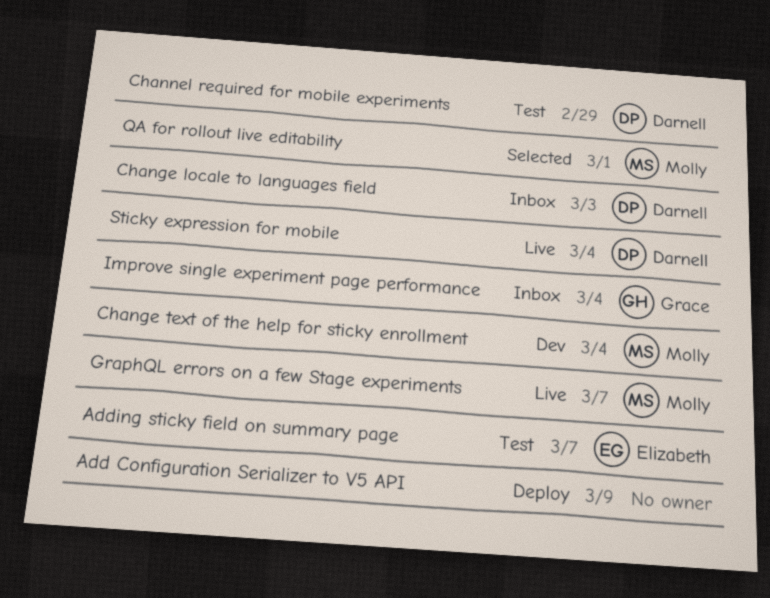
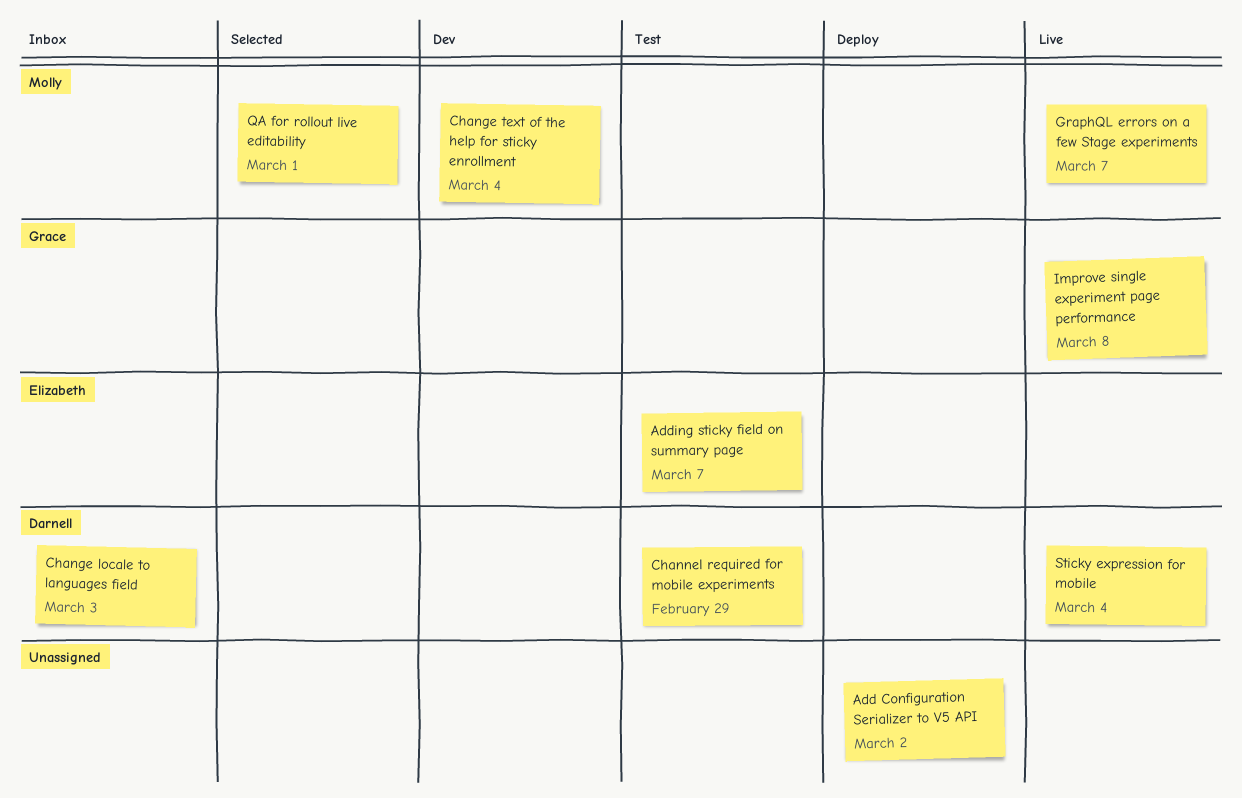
Add Configuration Serializer to V5 API, due: Mar 9 -> Mar 2
Improve single experiment page performance, status: Inbox -> Live
Improve single experiment page performance, due: Mar 4 -> Mar 8

